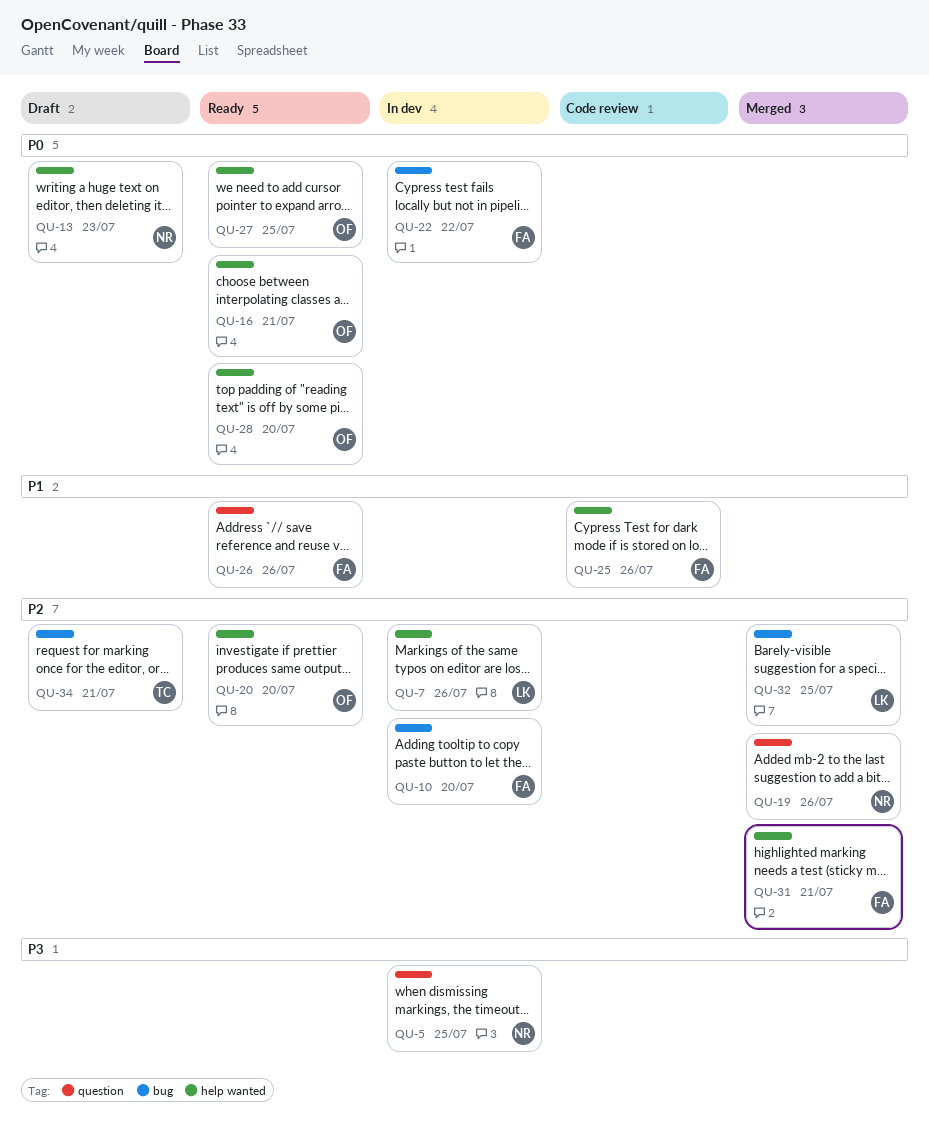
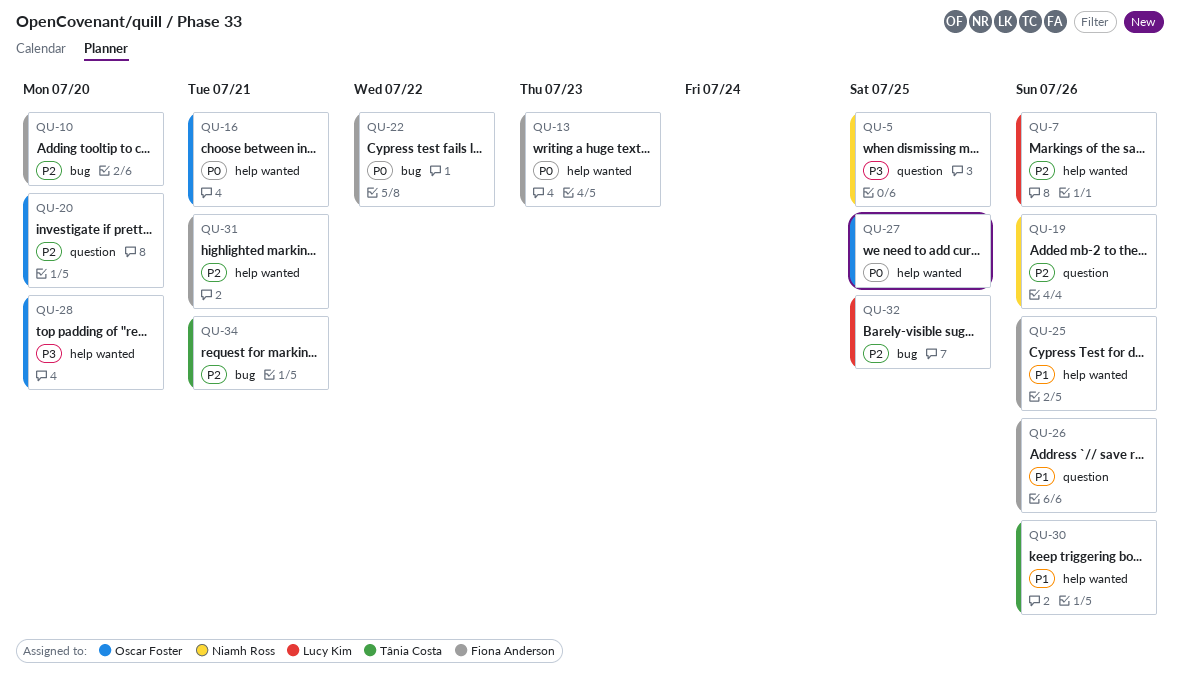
QU-13, owner: Niamh Ross -> Fiona Anderson
QU-20, label: help wanted -> question
QU-28, priority: P0 -> P3
QU-30: none -> present

